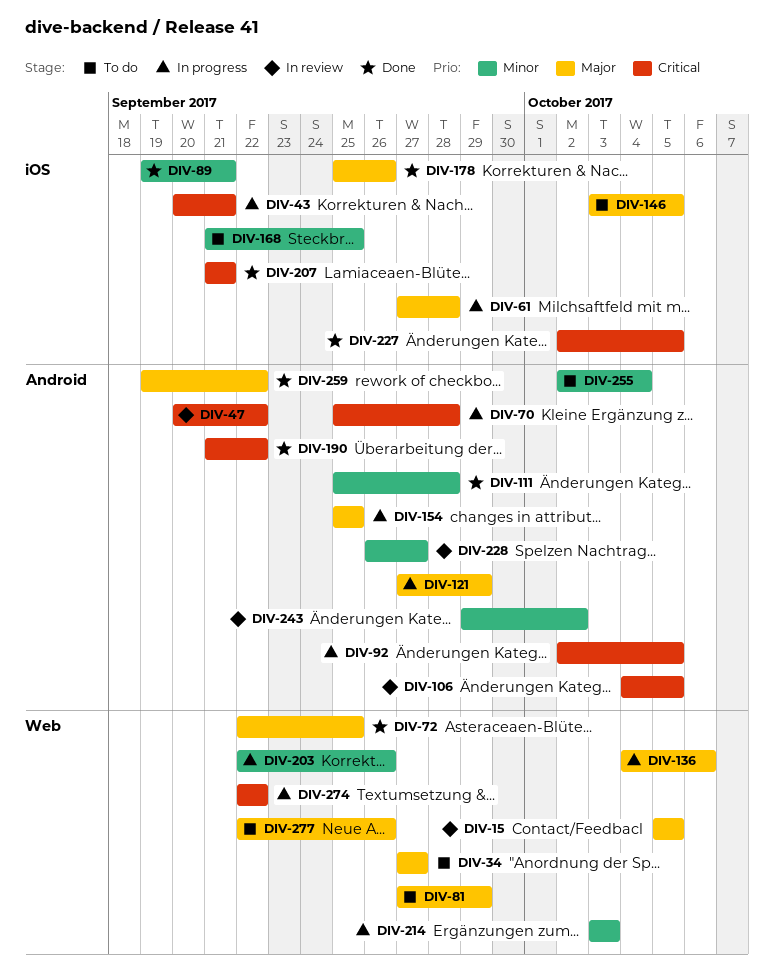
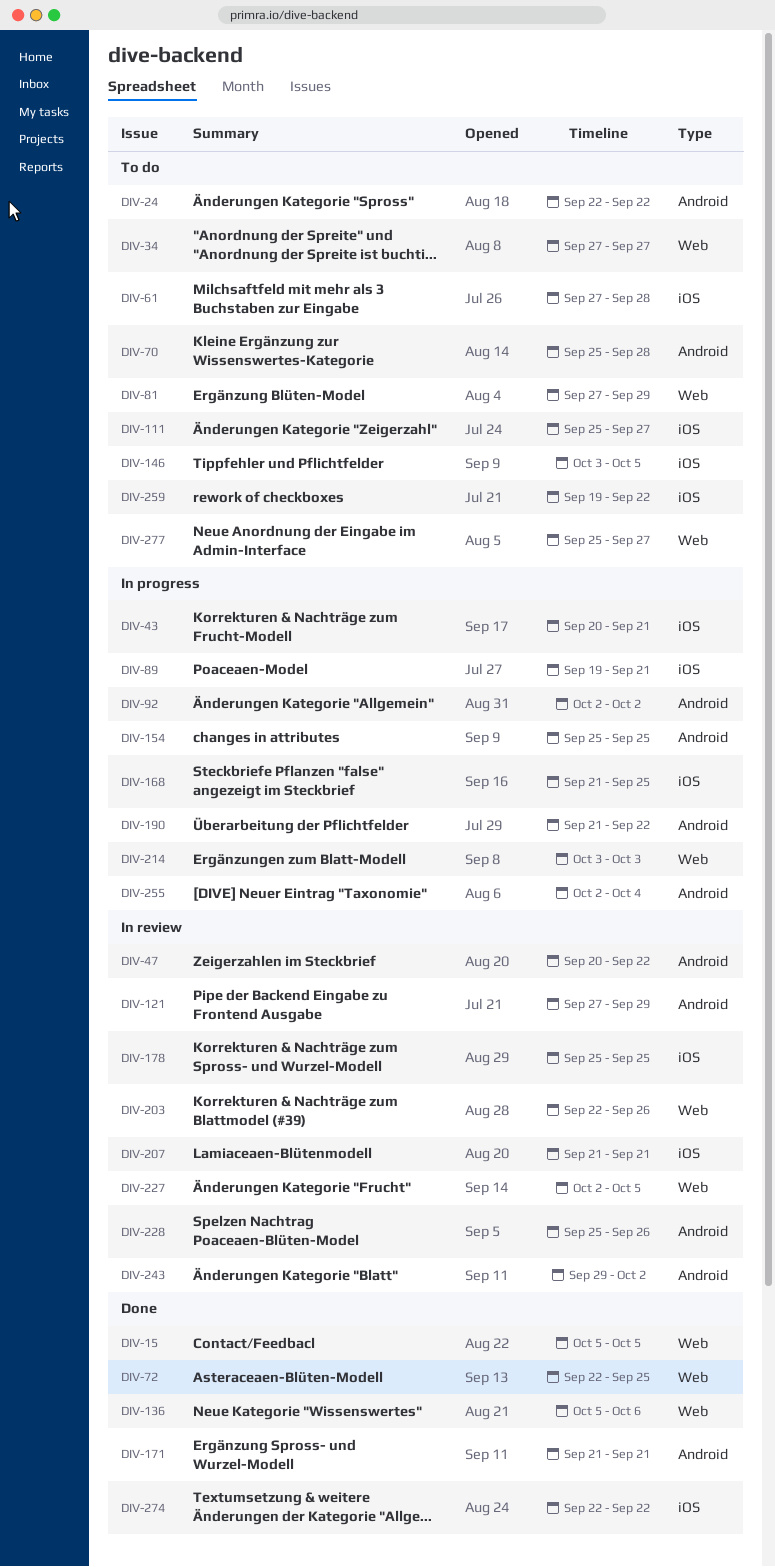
DIV-15, status: In review -> Done
DIV-24: none -> present
DIV-61, status: In progress -> To do
DIV-70, status: In progress -> To do
DIV-89, status: Done -> In progress
DIV-92, due: Oct 5 -> Oct 2
DIV-106: present -> none
DIV-111, status: Done -> To do
DIV-111, label: Android -> iOS
DIV-111, due: Sep 28 -> Sep 27
DIV-121, status: In progress -> In review
DIV-136, status: In progress -> Done
DIV-136, start: Oct 4 -> Oct 5
DIV-168, status: To do -> In progress
DIV-171: none -> present
DIV-178, status: Done -> In review
DIV-178, due: Sep 26 -> Sep 25
DIV-190, status: Done -> In progress
DIV-203, status: In progress -> In review
DIV-207, status: Done -> In review
DIV-227, status: Done -> In review
DIV-227, label: iOS -> Web
DIV-228, start: Sep 26 -> Sep 25
DIV-228, due: Sep 27 -> Sep 26
DIV-255, status: To do -> In progress
DIV-259, status: Done -> To do
DIV-259, label: Android -> iOS
DIV-274, status: In progress -> Done
DIV-274, label: Web -> iOS
DIV-277, start: Sep 22 -> Sep 25
DIV-277, due: Sep 26 -> Sep 27

